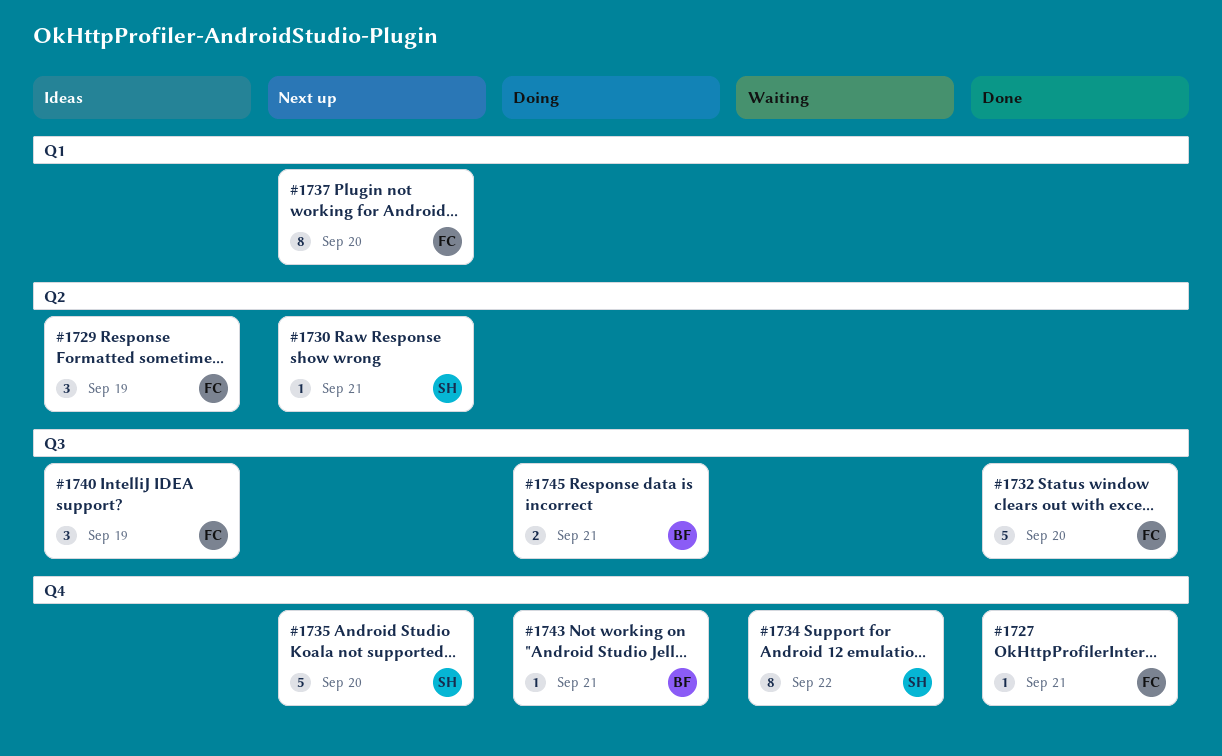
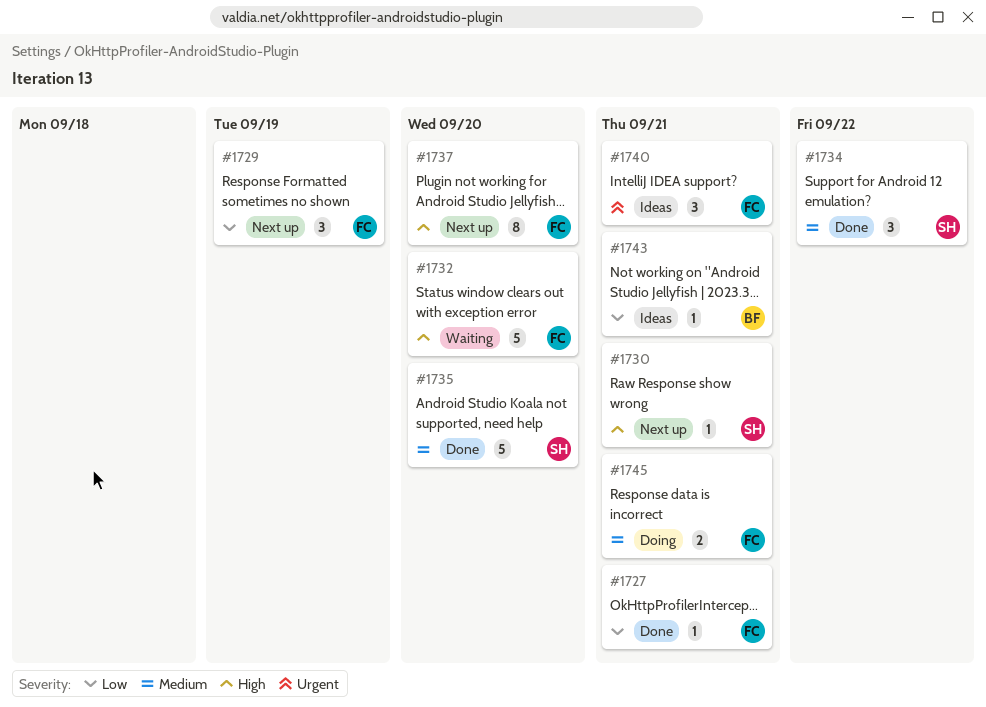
#1729, status: Ideas -> Next up
#1732, status: Done -> Waiting
#1734, status: Waiting -> Done
#1734, estimate: 8 -> 3
#1735, status: Next up -> Done
#1740, due: Sep 19 -> Sep 21
#1743, status: Doing -> Ideas
#1745, owner: BF -> FC

